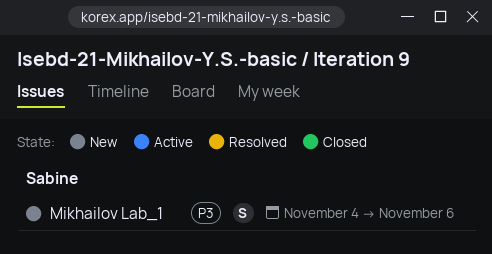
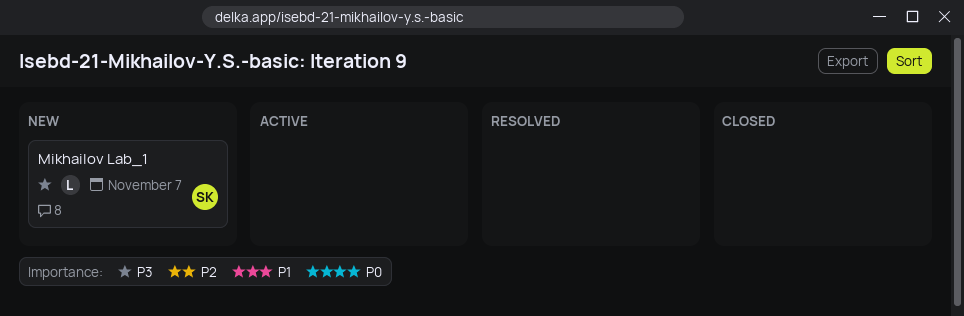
Mikhailov Lab_1, estimate: S -> L
Mikhailov Lab_1, due: Nov 6 -> Nov 7

